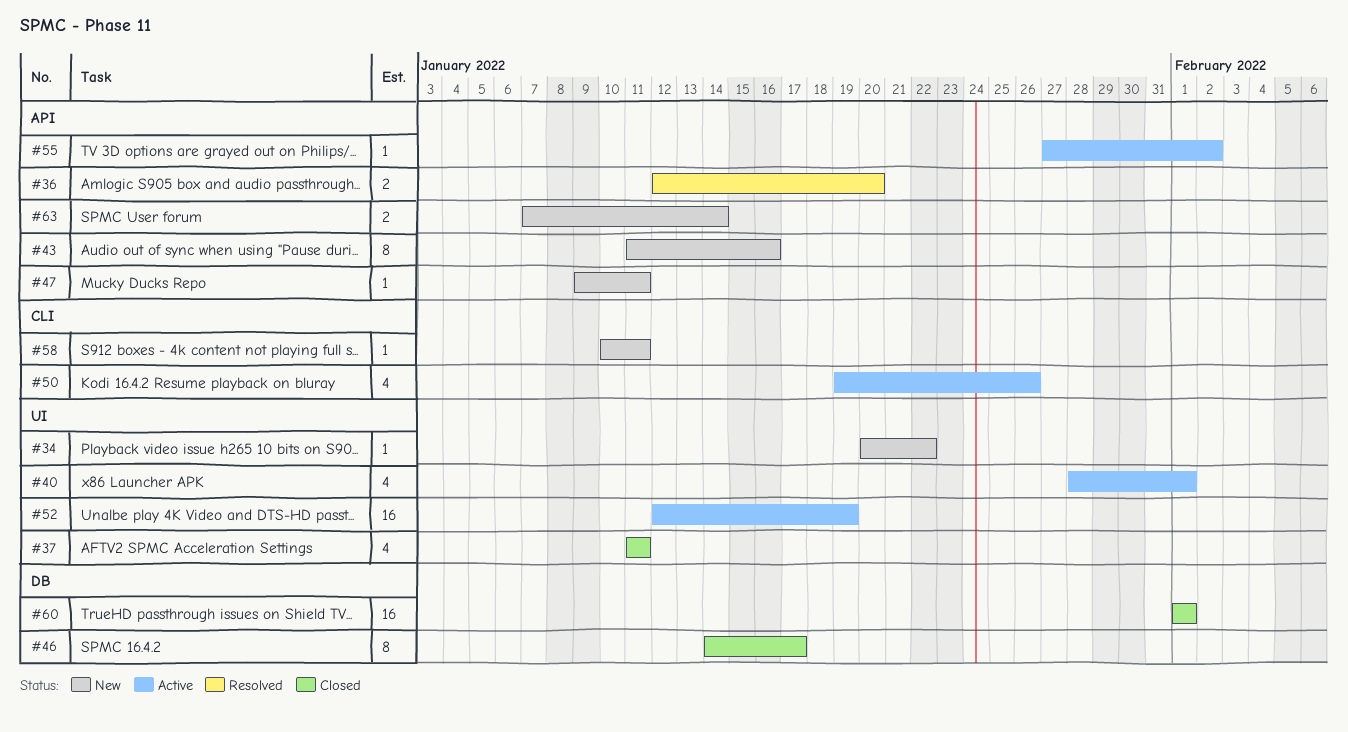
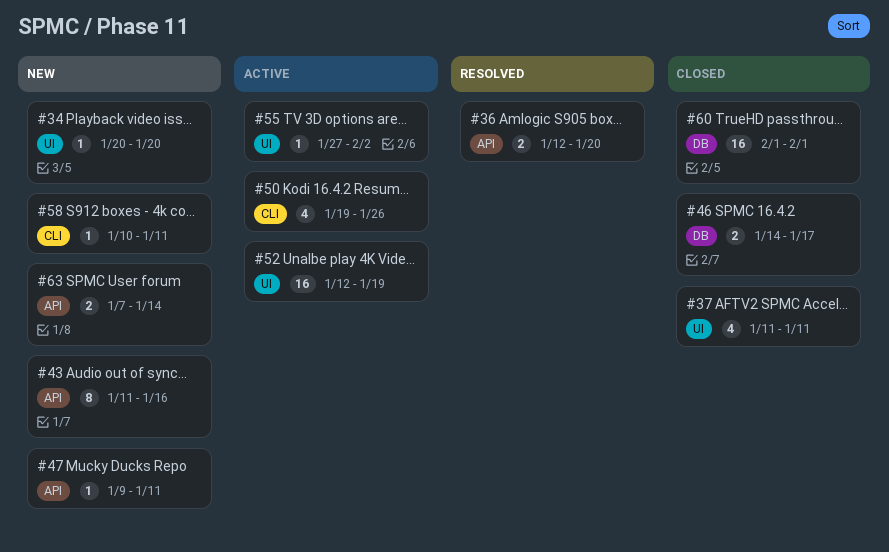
#34, due: Jan 22 -> Jan 20
#40: present -> none
#46, estimate: 8 -> 2
#55, label: API -> UI

